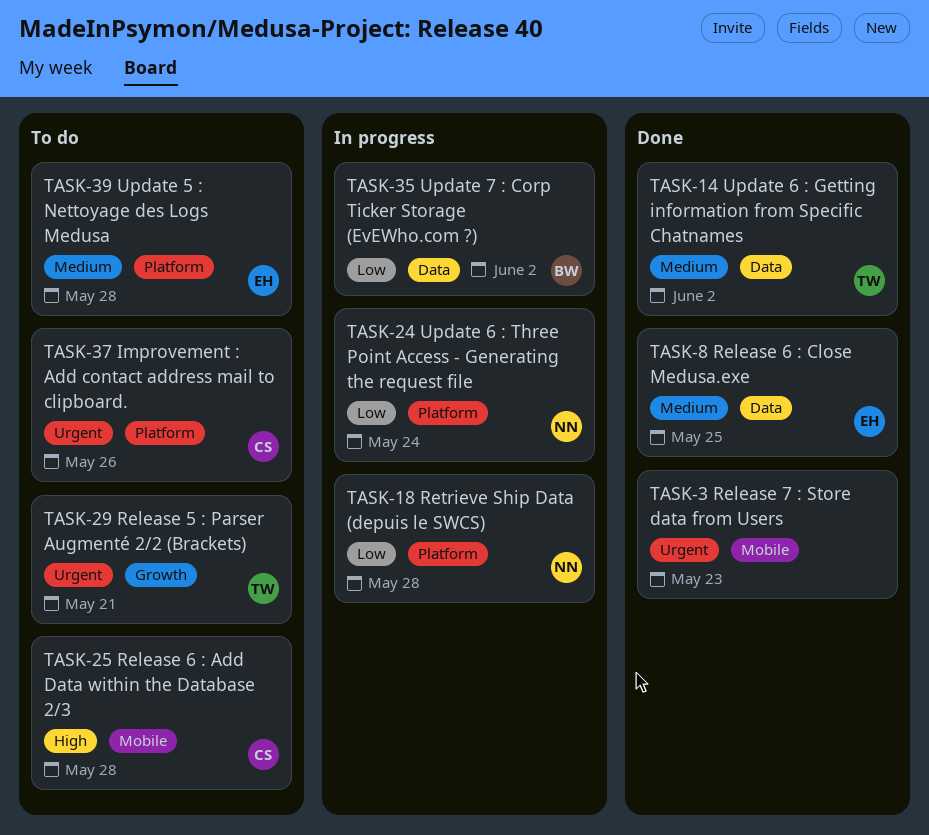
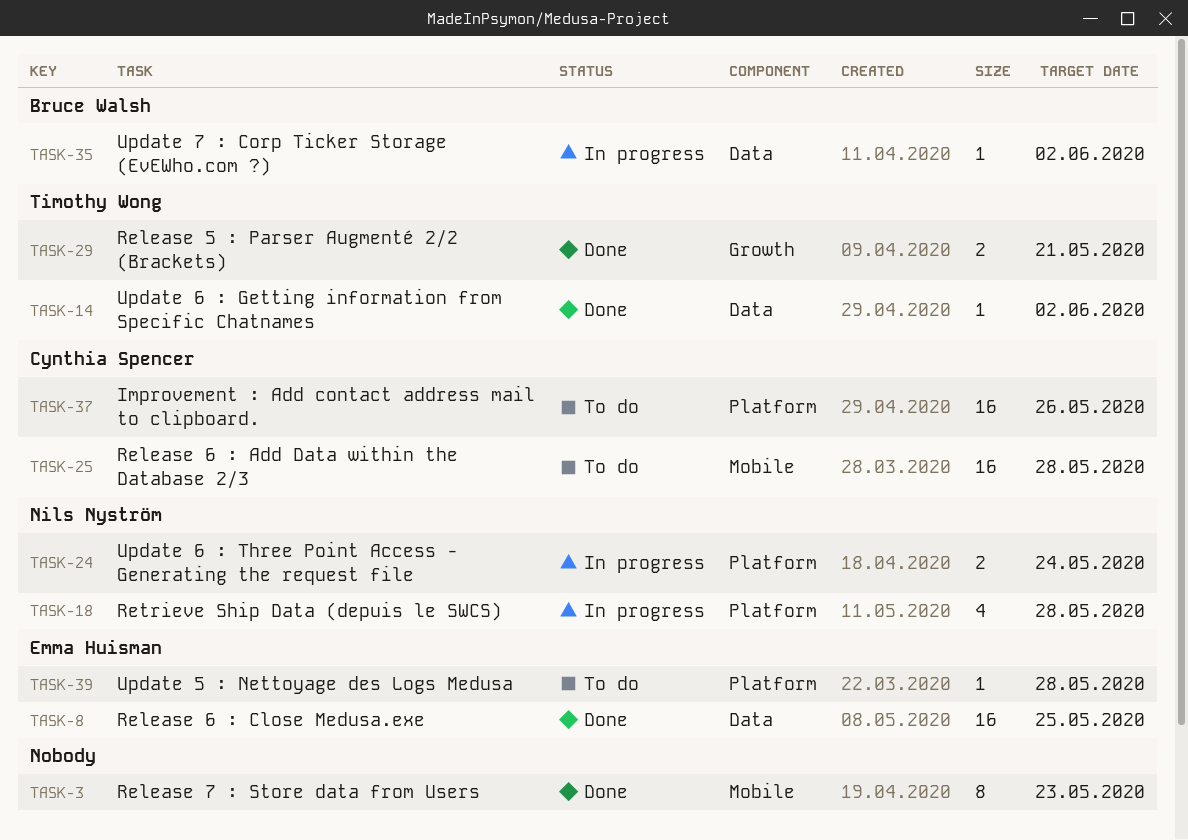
TASK-29, status: To do -> Done

